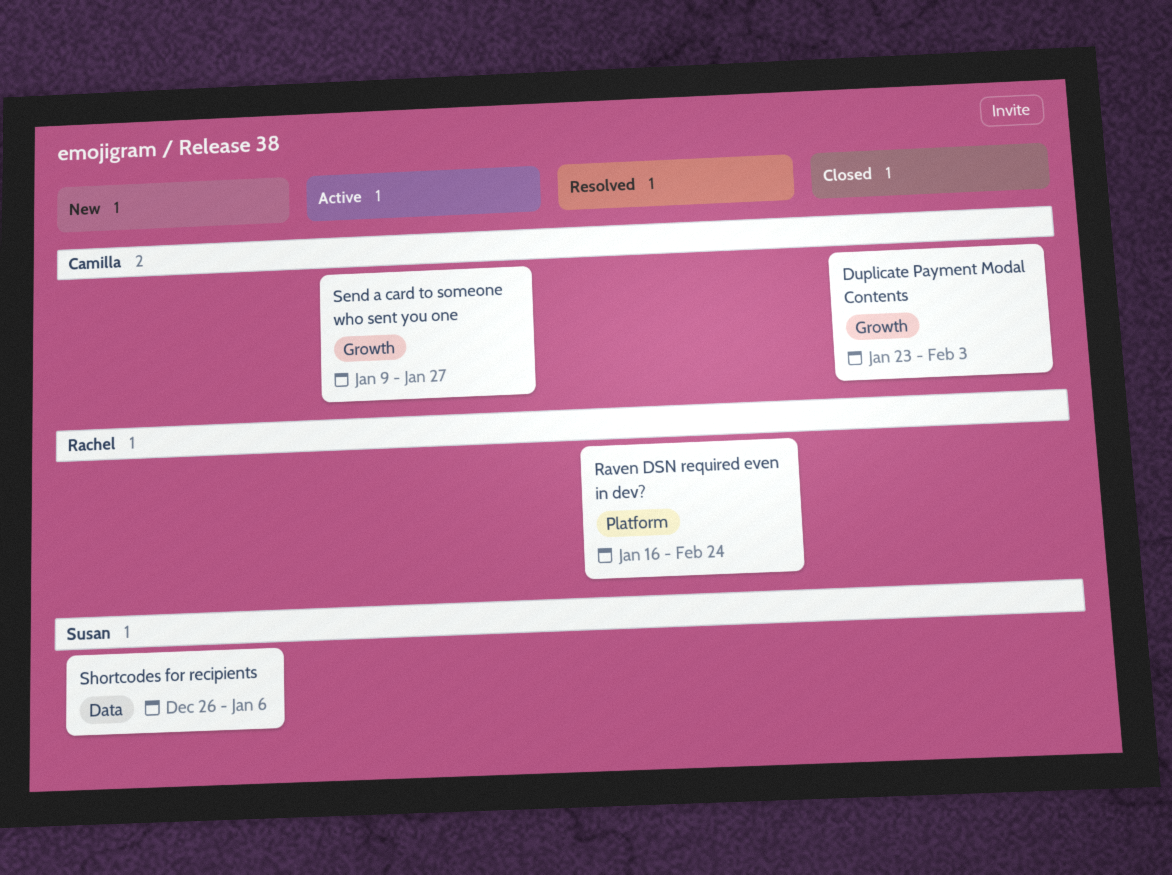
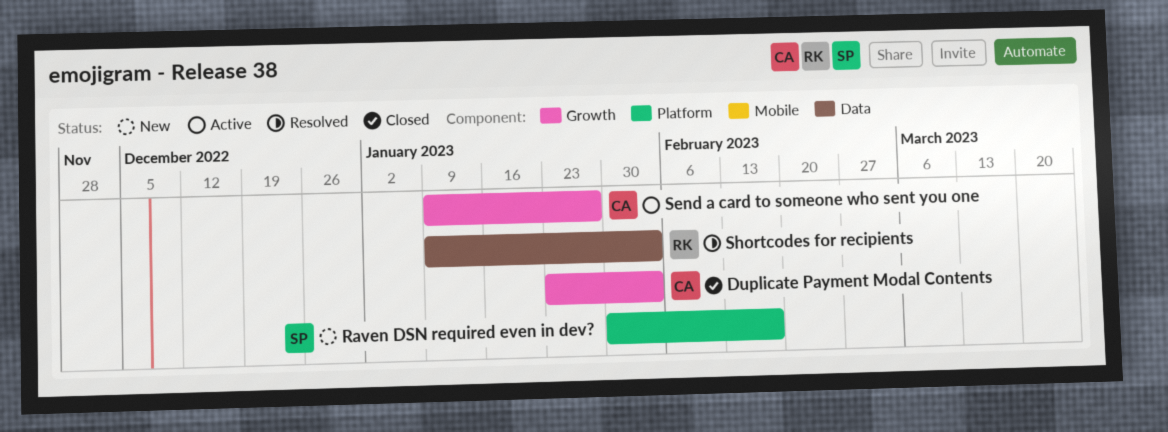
Raven DSN required even in dev?, status: Resolved -> New
Raven DSN required even in dev?, owner: Rachel -> Susan
Raven DSN required even in dev?, start: Jan 16 -> Jan 30
Raven DSN required even in dev?, due: Feb 24 -> Feb 17
Shortcodes for recipients, status: New -> Resolved
Shortcodes for recipients, owner: Susan -> Rachel
Shortcodes for recipients, start: Dec 26 -> Jan 9
Shortcodes for recipients, due: Jan 6 -> Feb 3

